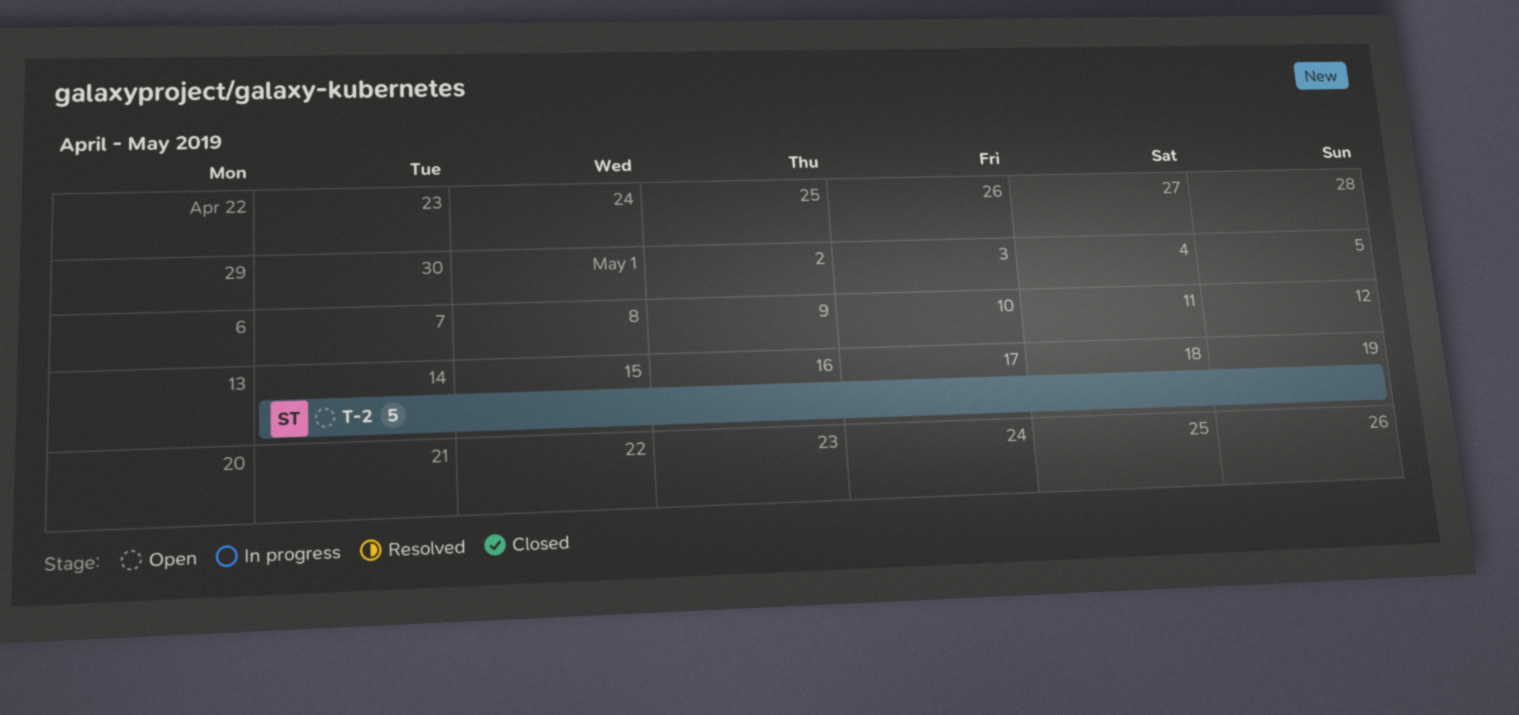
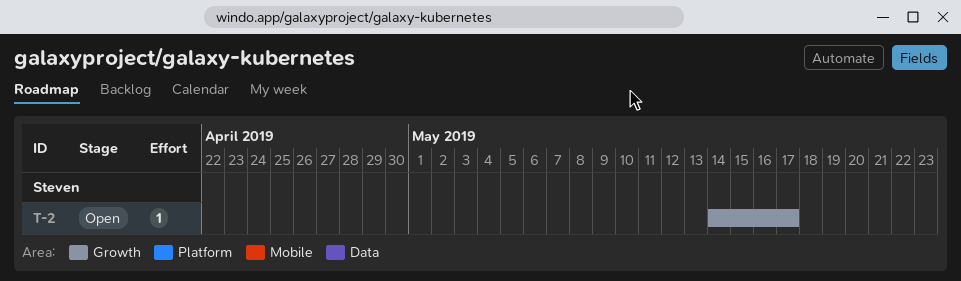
T-2, estimate: 5 -> 1
T-2, due: May 19 -> May 17

